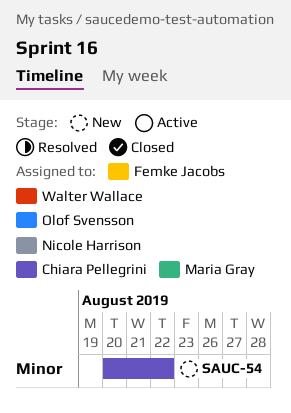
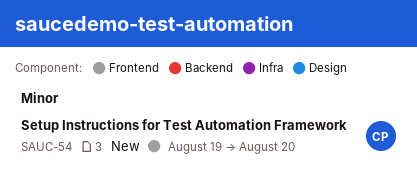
SAUC-54, start: Aug 20 -> Aug 19
SAUC-54, due: Aug 22 -> Aug 20

